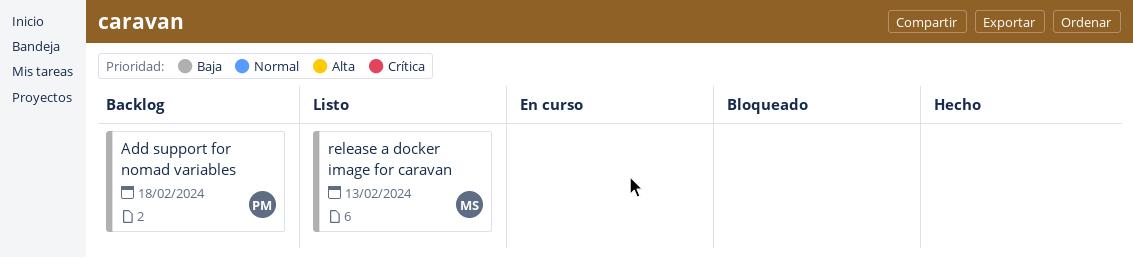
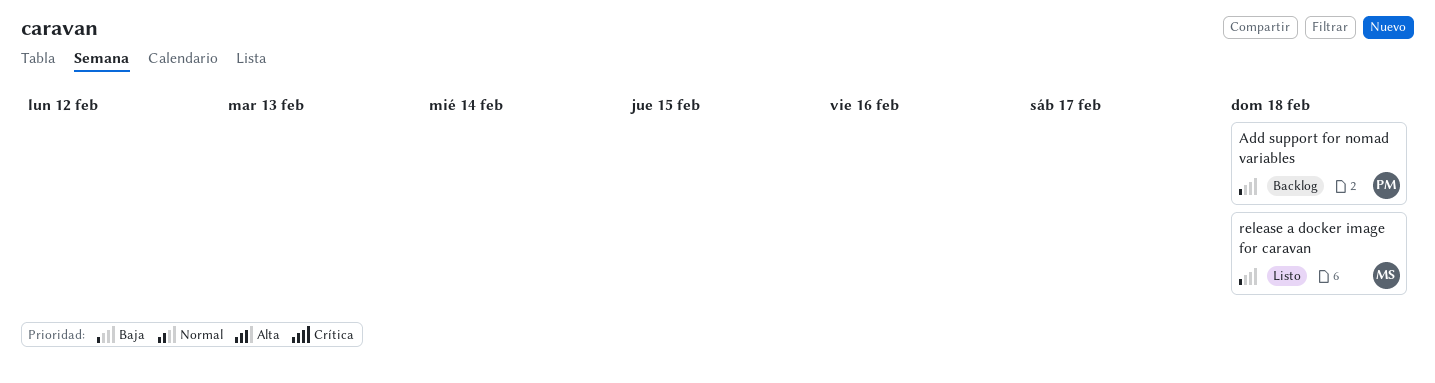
release a docker image for caravan, due: Feb 13 -> Feb 18

